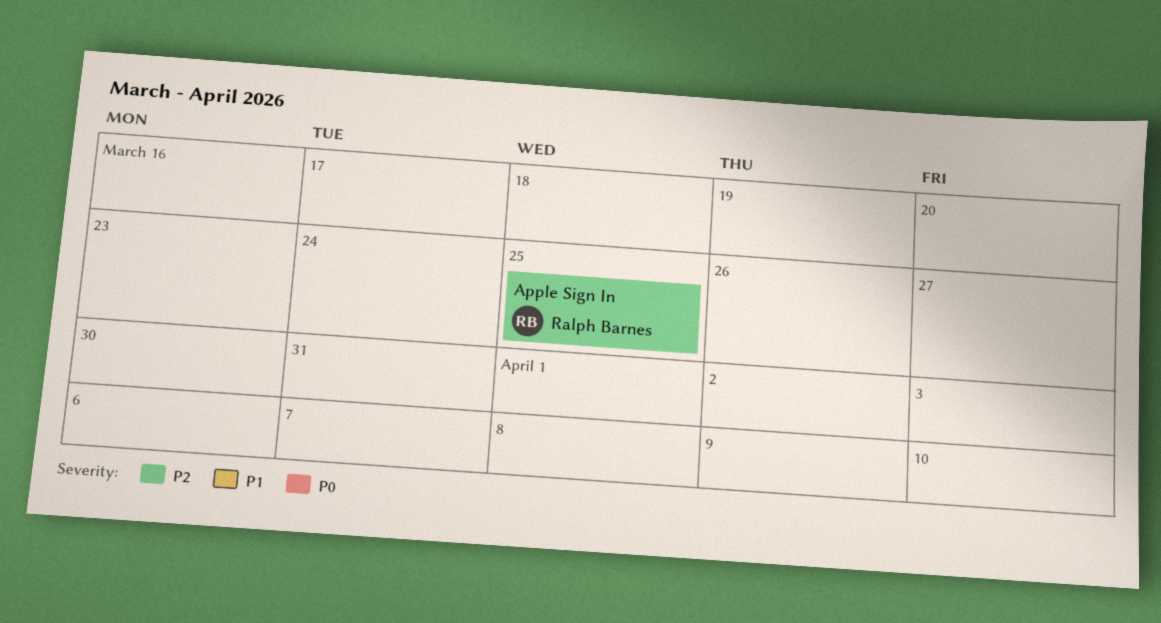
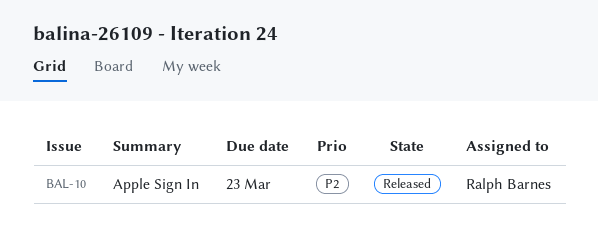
Apple Sign In, due: Mar 25 -> Mar 23

